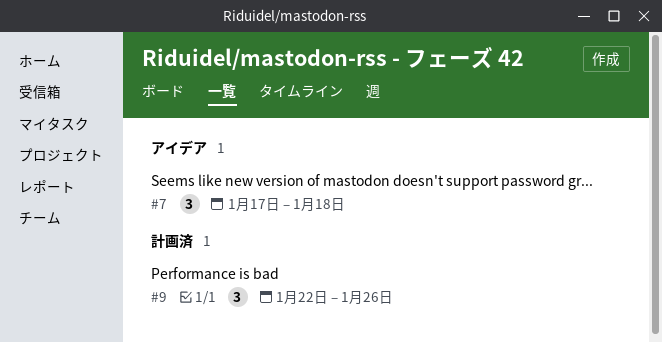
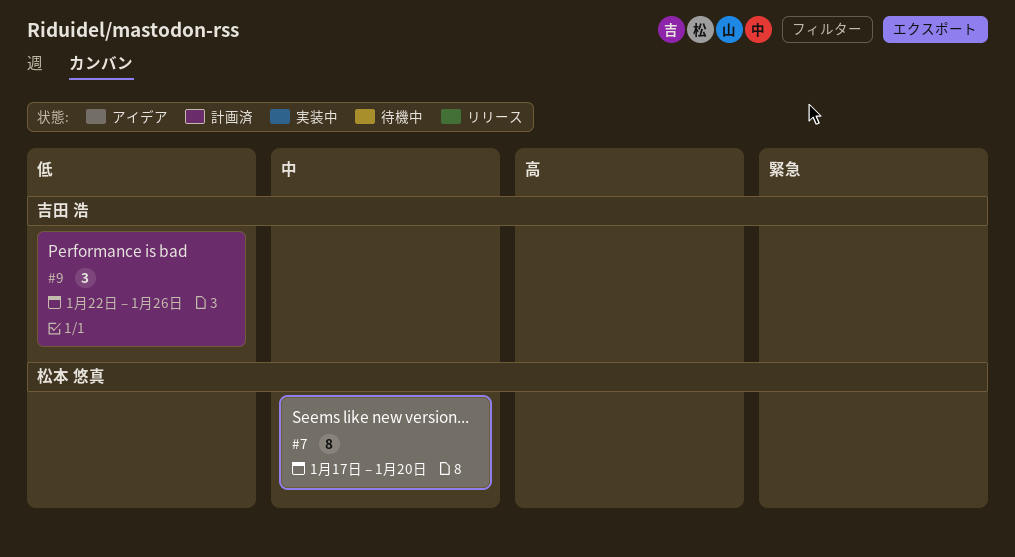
#7, estimate: 3 -> 8
#7, due: Jan 18 -> Jan 20

